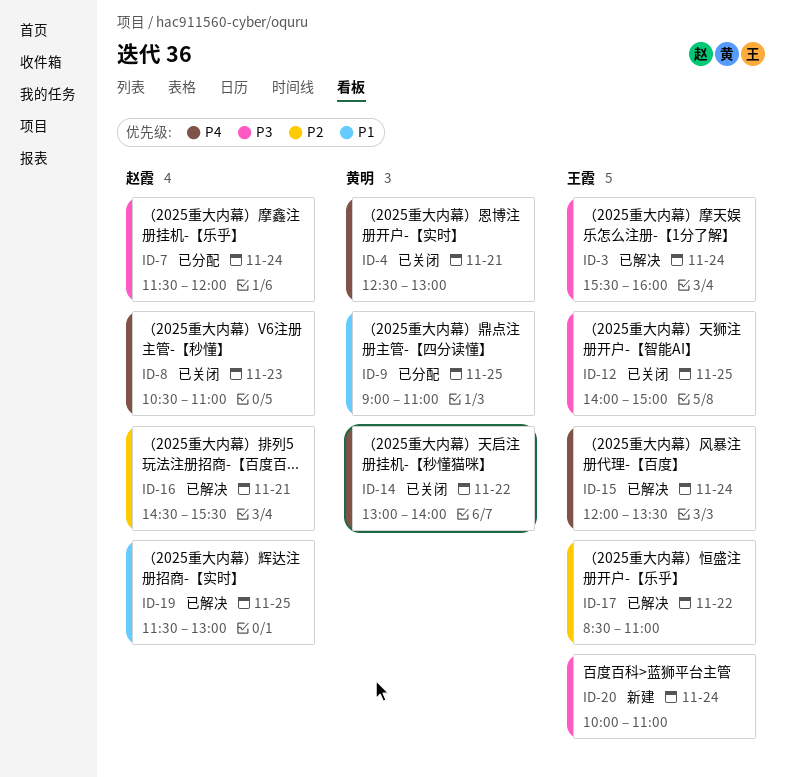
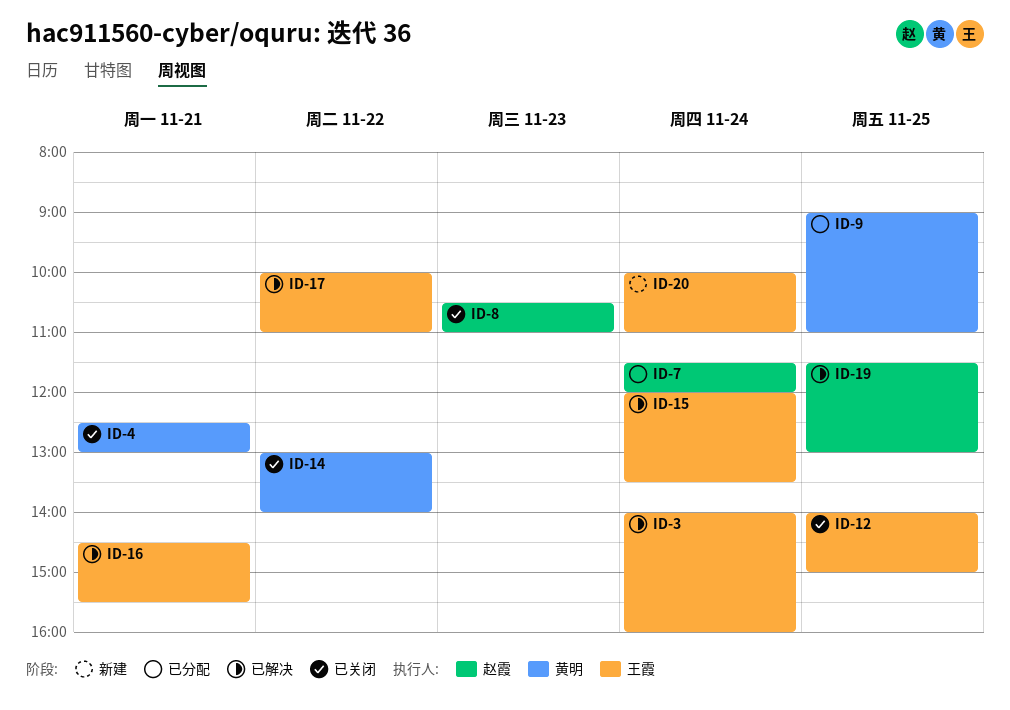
ID-3, begins: 15:30 -> 14:00
ID-16, owner: 赵霞 -> 王霞
ID-17, begins: 08:30 -> 10:00

